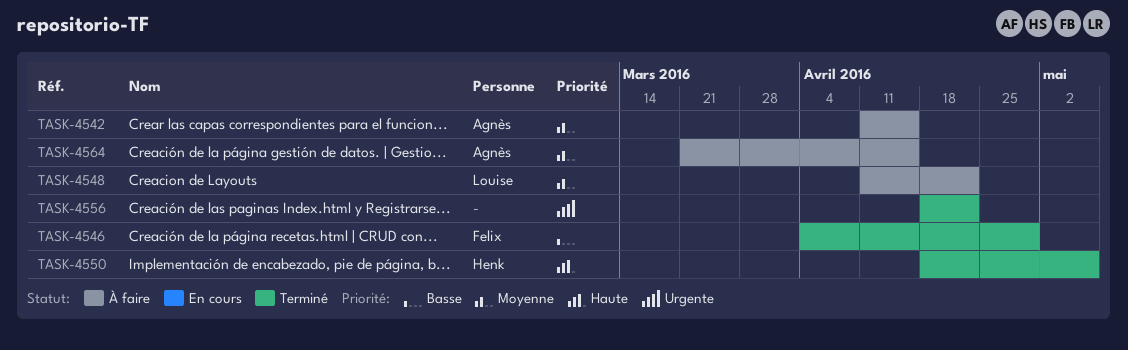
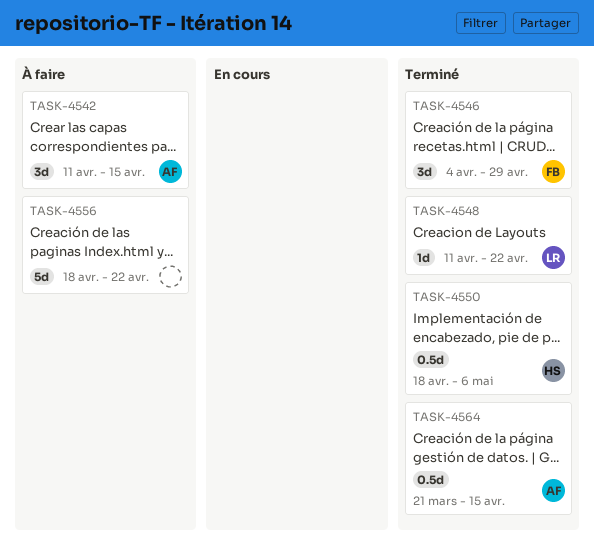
TASK-4548, status: À faire -> Terminé
TASK-4556, status: Terminé -> À faire
TASK-4564, status: À faire -> Terminé

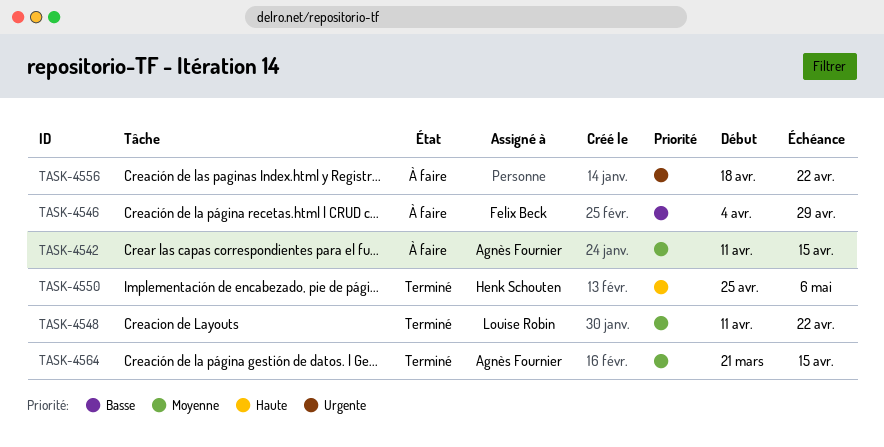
TASK-4546, status: Terminé -> À faire
TASK-4550, start: Apr 18 -> Apr 25

